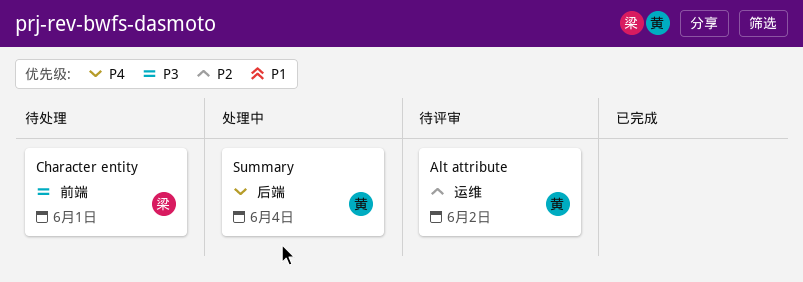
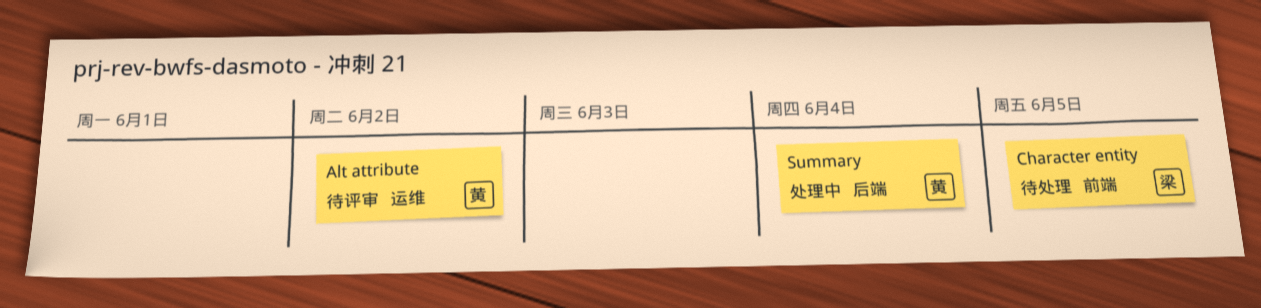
Character entity, due: Jun 1 -> Jun 5

